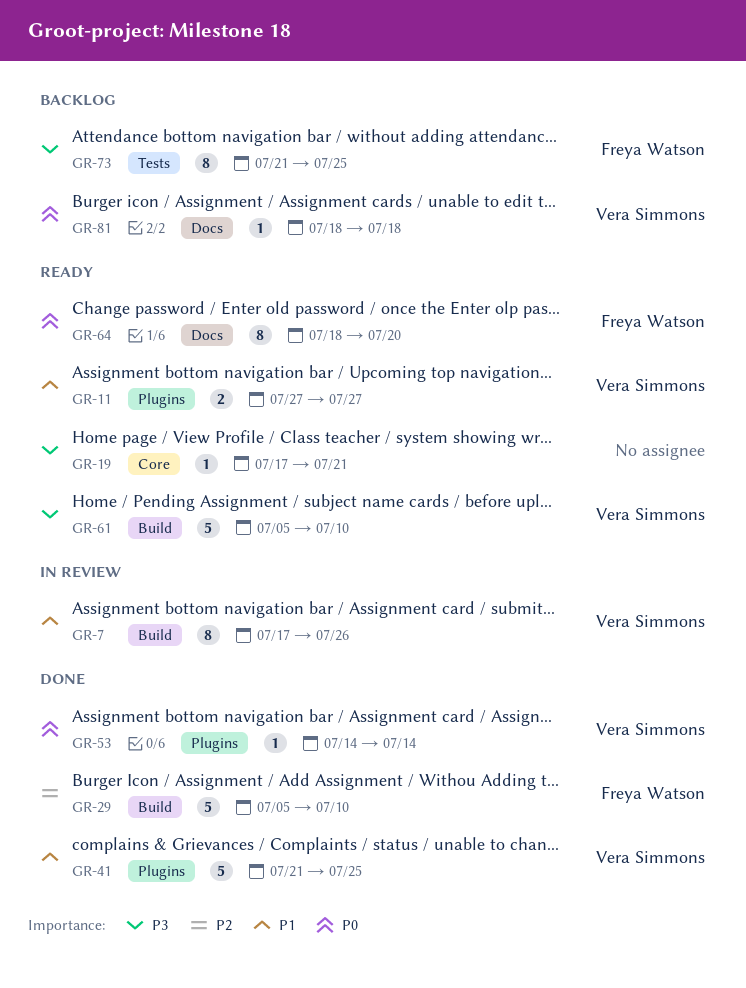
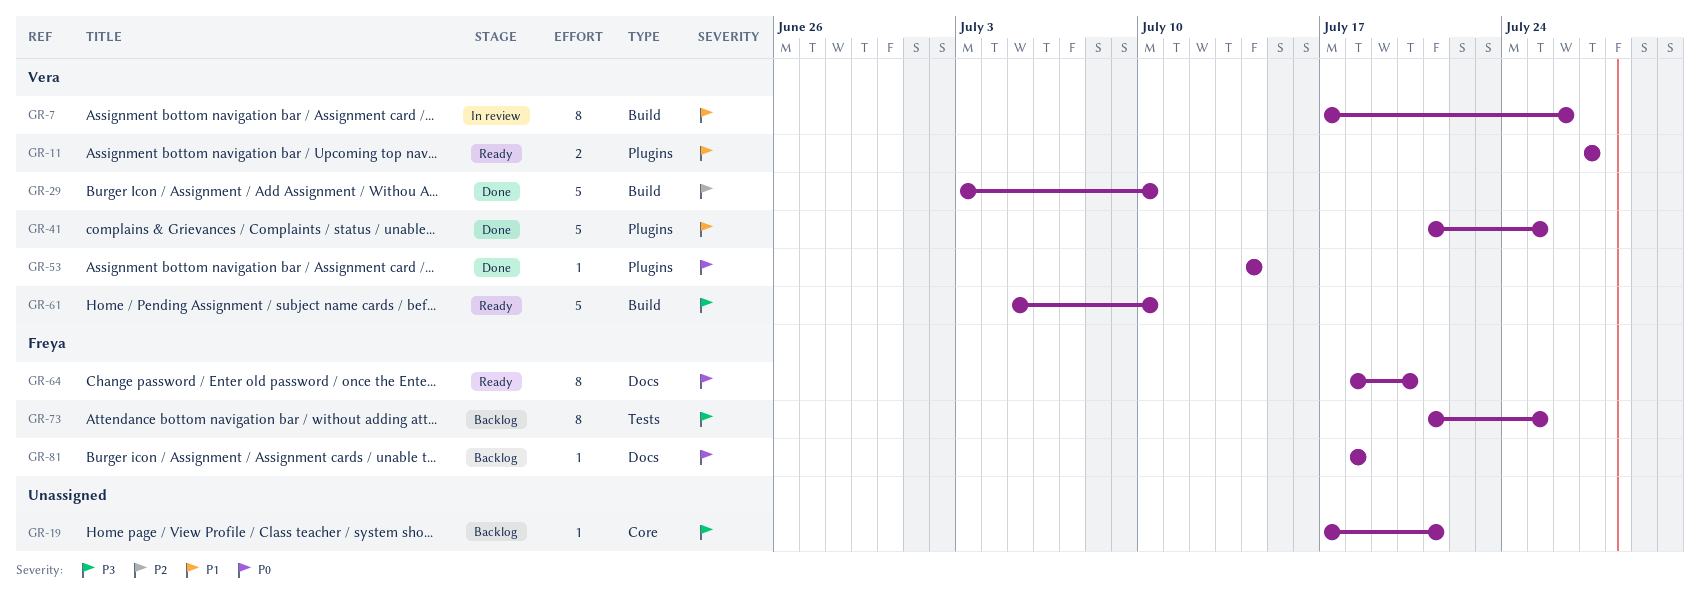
GR-19, status: Ready -> Backlog
GR-29, owner: Freya Watson -> Vera Simmons
GR-29, start: Jul 5 -> Jul 3
GR-81, owner: Vera Simmons -> Freya Watson

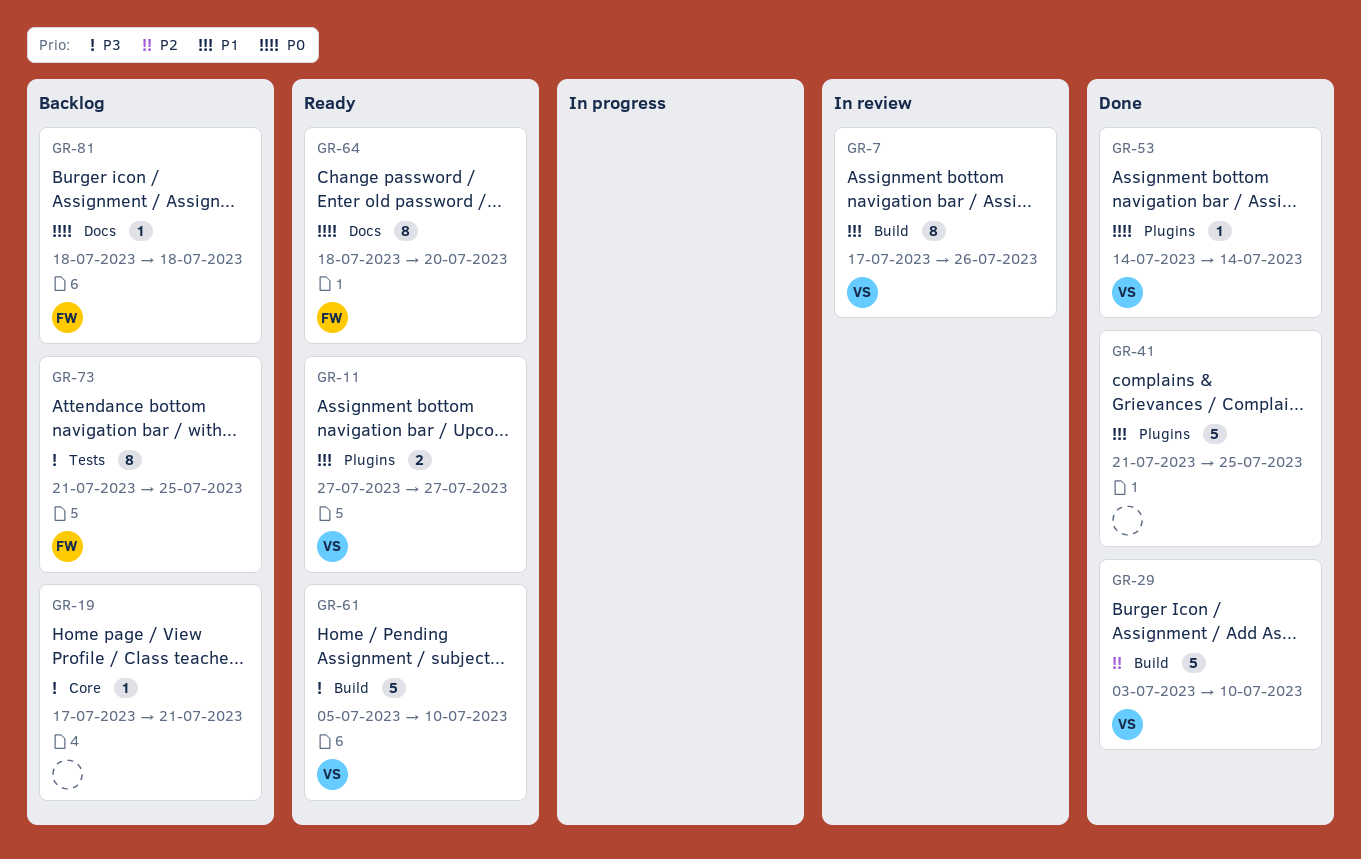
GR-41, owner: Vera -> none

